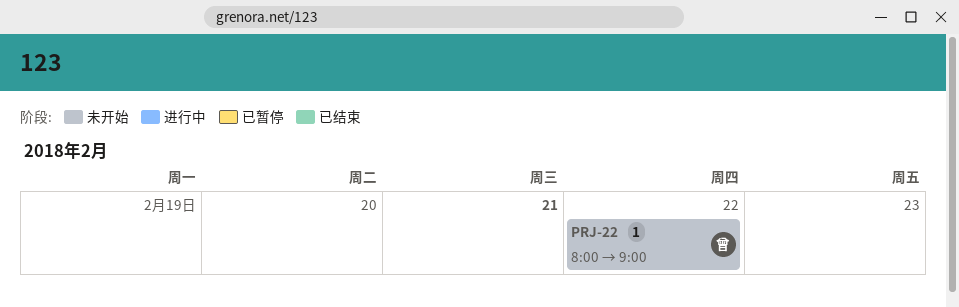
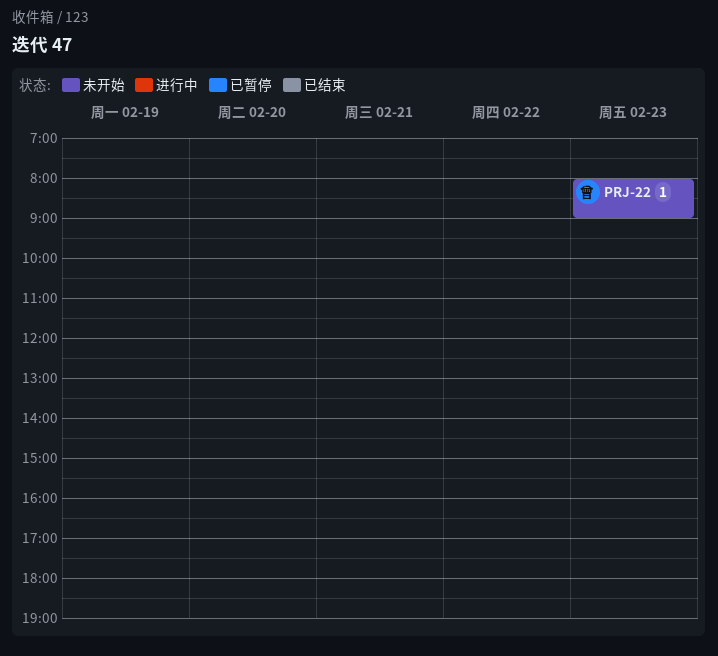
PRJ-22, day: Feb 22 -> Feb 23

